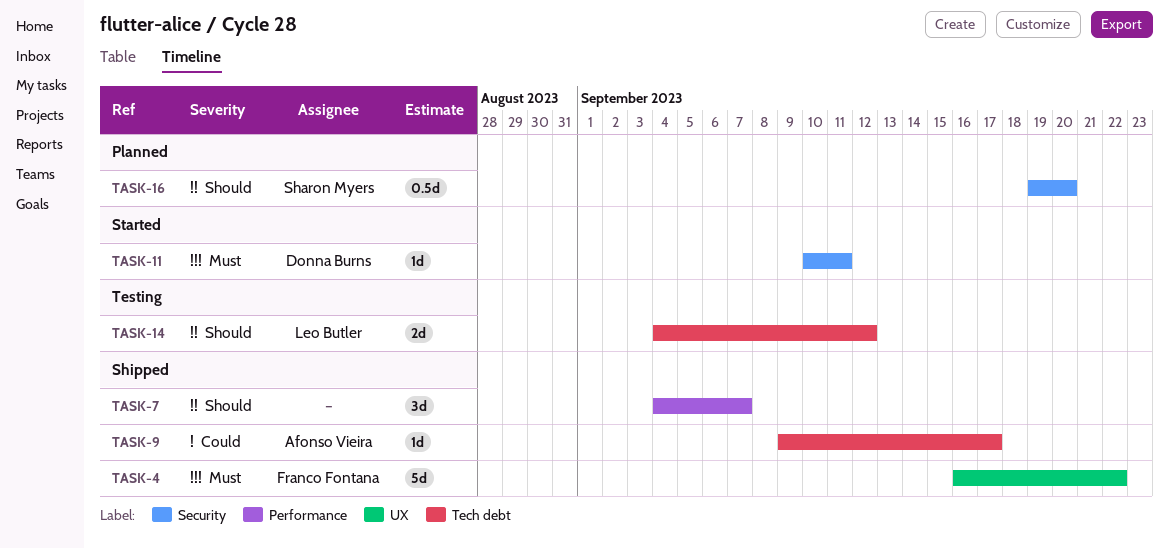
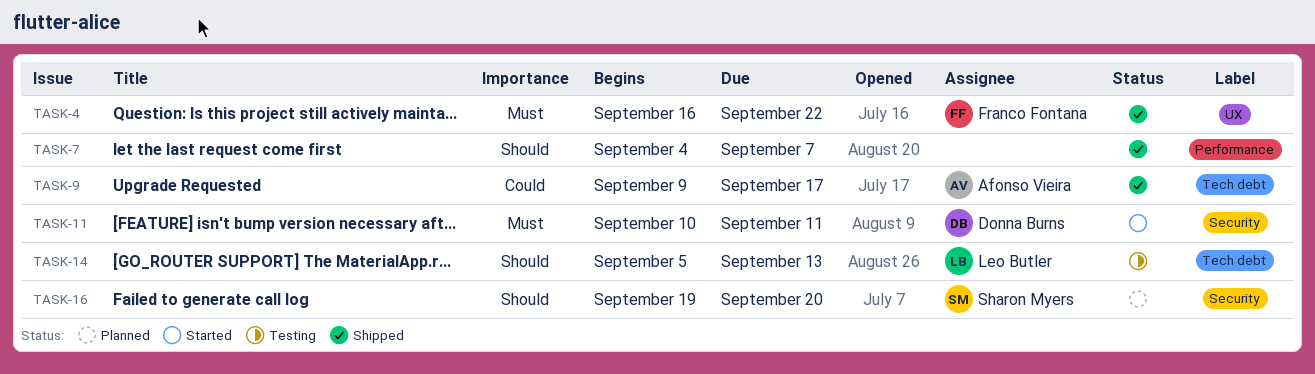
TASK-14, start: Sep 4 -> Sep 5
TASK-14, due: Sep 12 -> Sep 13

